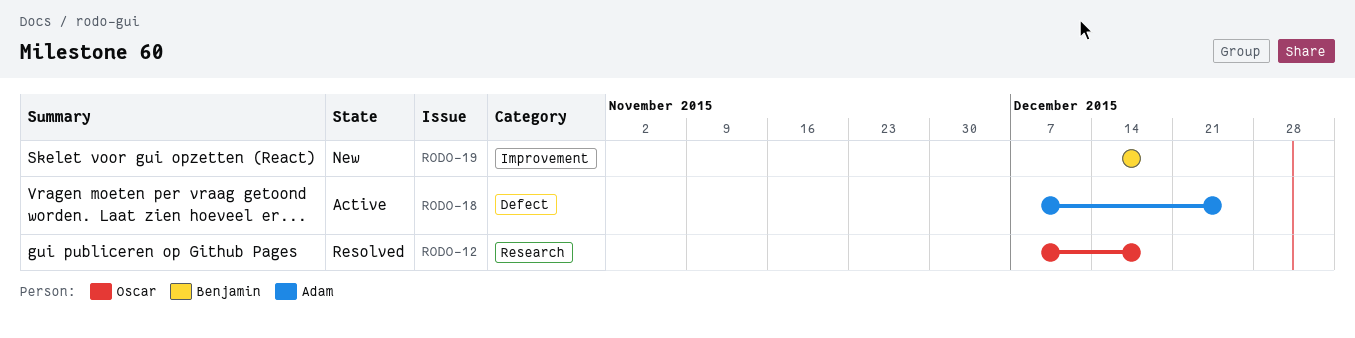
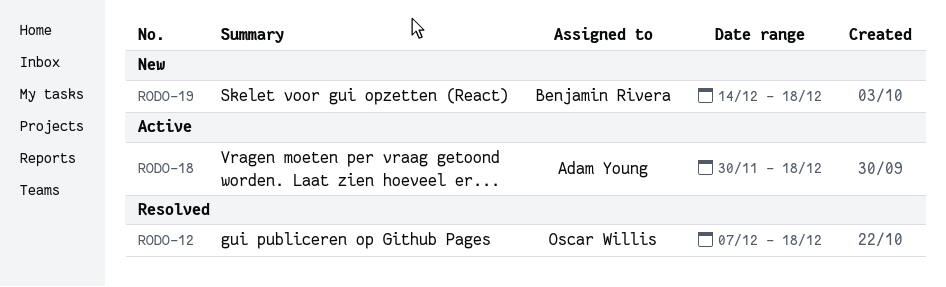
RODO-18, start: Dec 7 -> Nov 30
RODO-18, due: Dec 25 -> Dec 18

